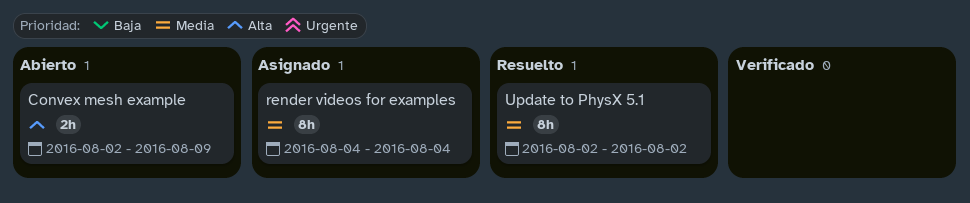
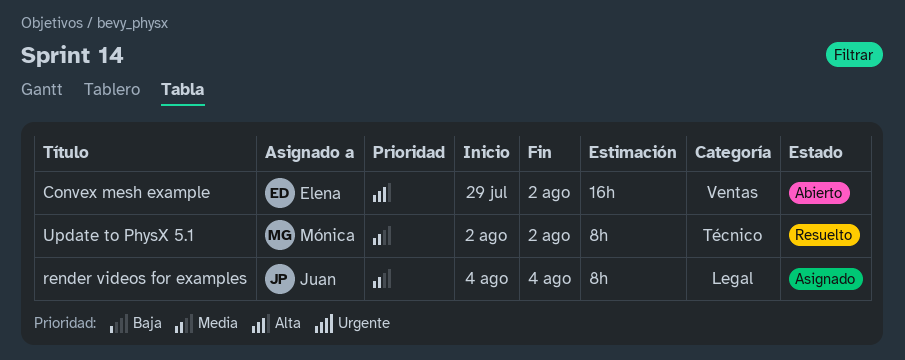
Convex mesh example, estimate: 2h -> 16h
Convex mesh example, start: Aug 2 -> Jul 29
Convex mesh example, due: Aug 9 -> Aug 2

